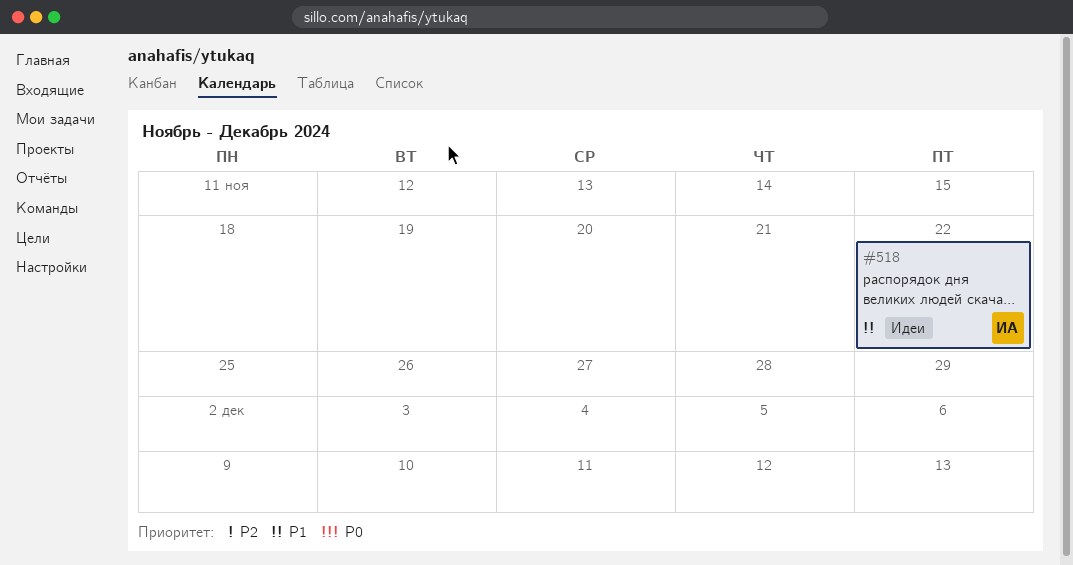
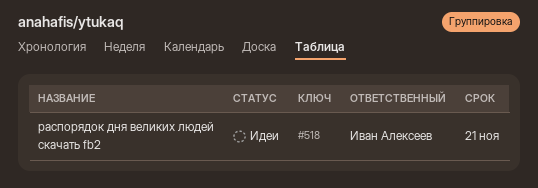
#518, due: Nov 22 -> Nov 21

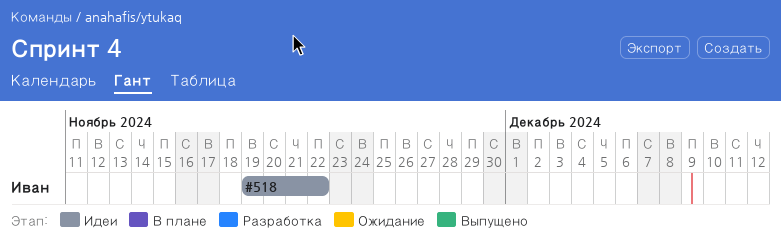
#518, due: Nov 21 -> Nov 22

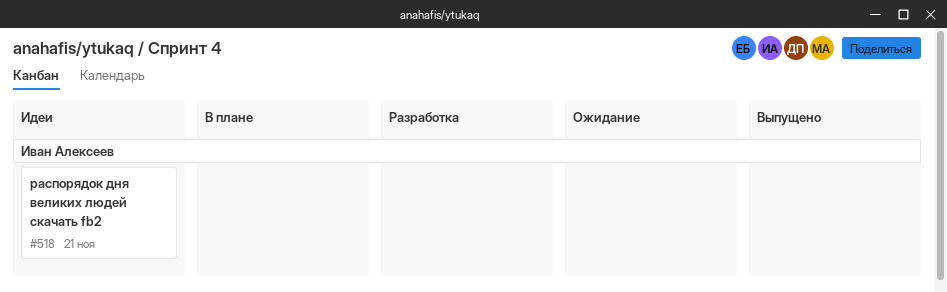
#518, due: Nov 22 -> Nov 21

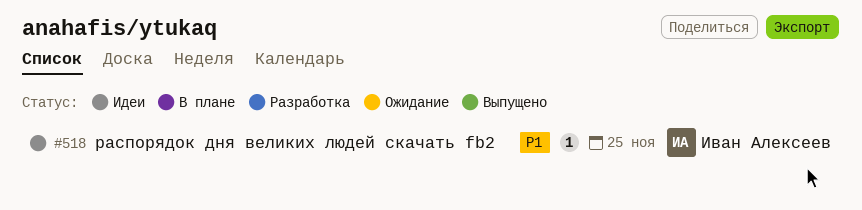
#518, due: Nov 21 -> Nov 25

